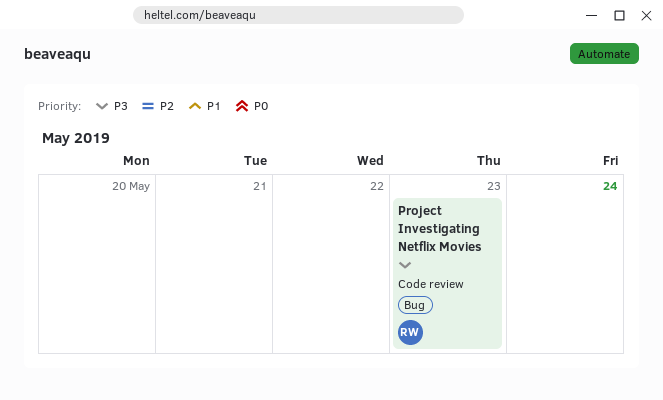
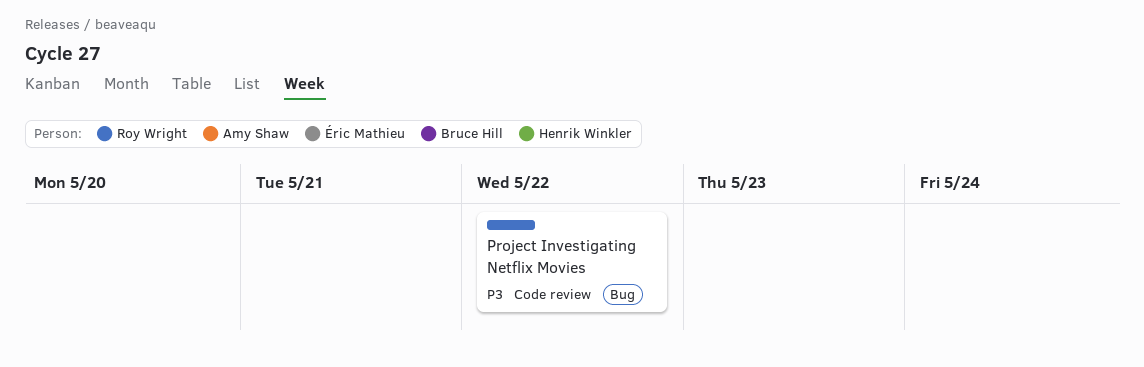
Project Investigating Netflix Movies, due: May 23 -> May 22

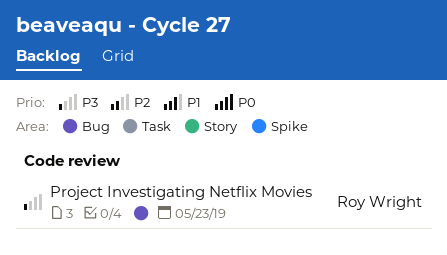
Project Investigating Netflix Movies, due: May 22 -> May 23

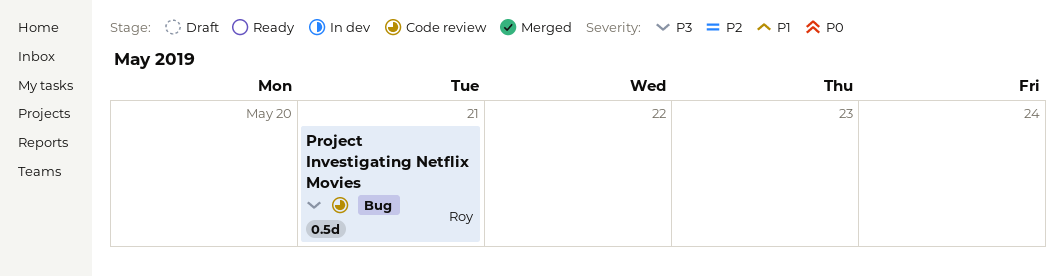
Project Investigating Netflix Movies, due: May 23 -> May 21

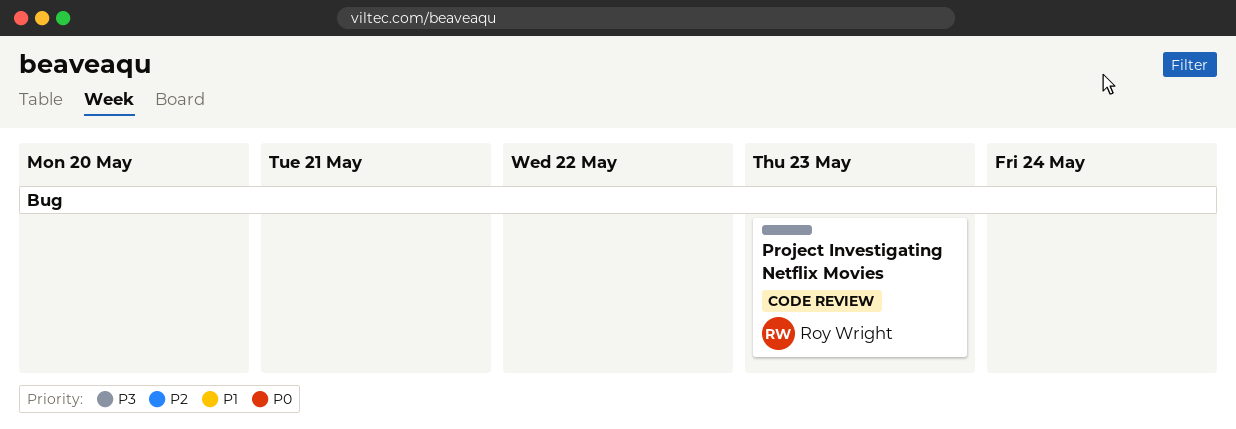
Project Investigating Netflix Movies, due: May 21 -> May 23

